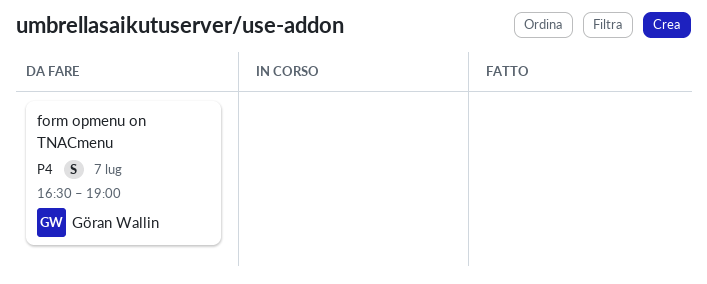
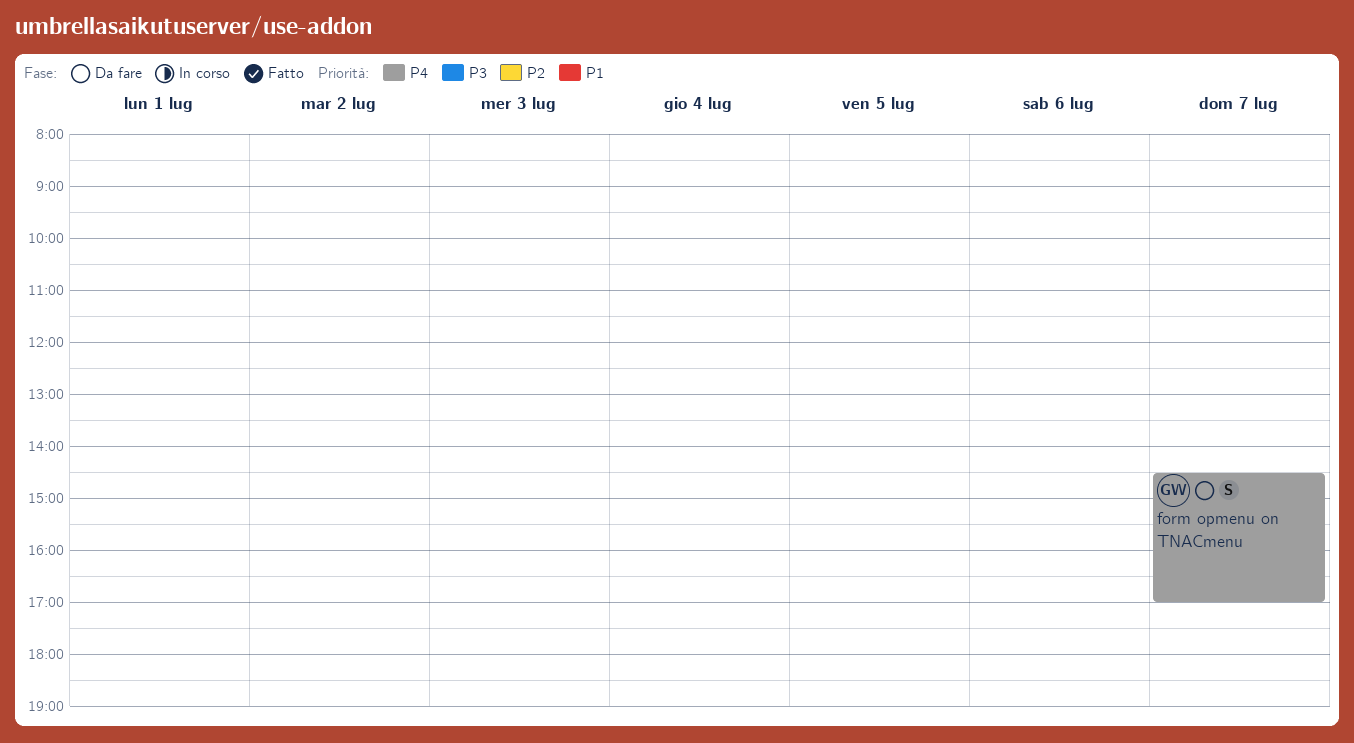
form opmenu on TNACmenu, begins: 16:30 -> 14:30
form opmenu on TNACmenu, ends: 19:00 -> 17:00

